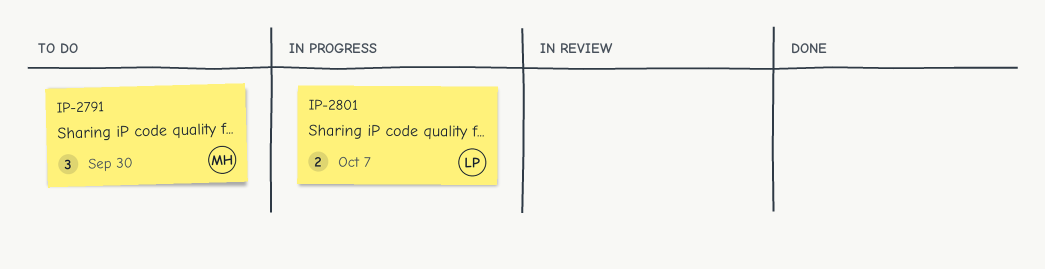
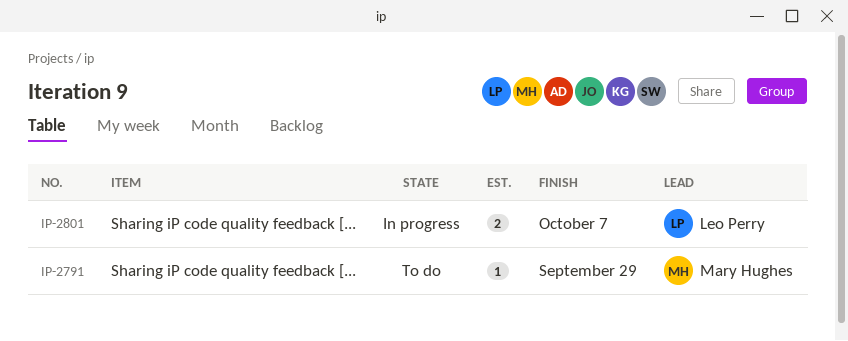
IP-2791, estimate: 3 -> 1
IP-2791, due: Sep 30 -> Sep 29

